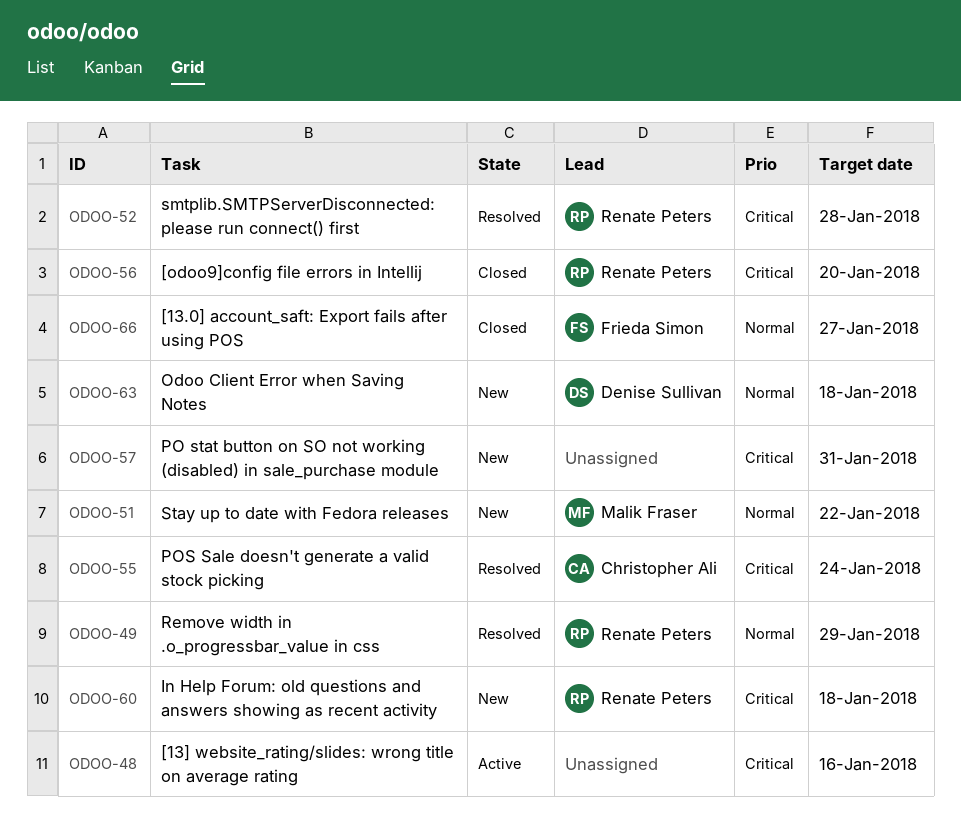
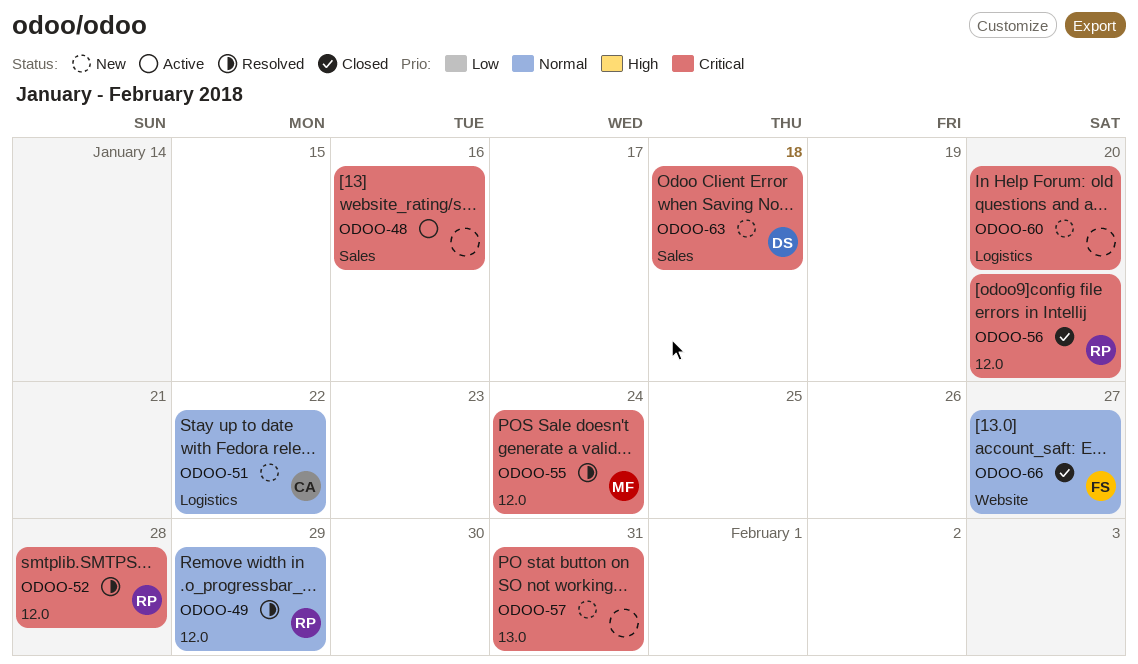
ODOO-51, owner: Malik Fraser -> Christopher Ali
ODOO-55, owner: Christopher Ali -> Malik Fraser
ODOO-60, owner: Renate Peters -> none
ODOO-60, due: Jan 18 -> Jan 20
ODOO-63, priority: Normal -> Critical

